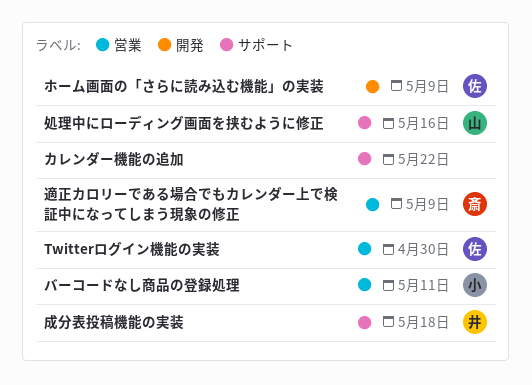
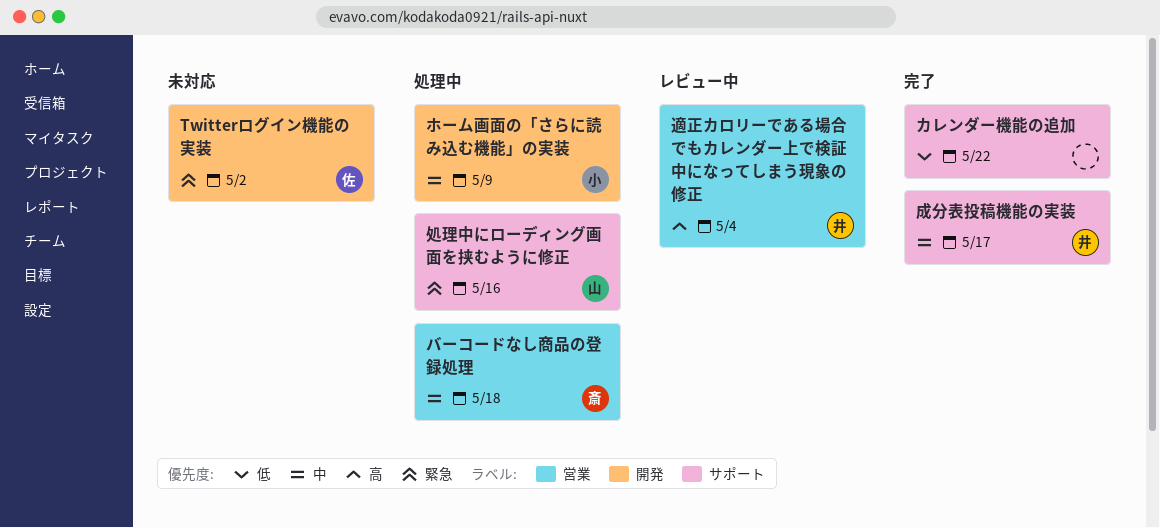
Twitterログイン機能の実装, label: 営業 -> 開発
Twitterログイン機能の実装, due: Apr 30 -> May 2
バーコードなし商品の登録処理, owner: 小 -> 斎
バーコードなし商品の登録処理, due: May 11 -> May 18
ホーム画面の「さらに読み込む機能」の実装, owner: 佐 -> 小
成分表投稿機能の実装, due: May 18 -> May 17
適正カロリーである場合でもカレンダー上で検証中になってしまう現象の修正, owner: 斎 -> 井
適正カロリーである場合でもカレンダー上で検証中になってしまう現象の修正, due: May 9 -> May 4

